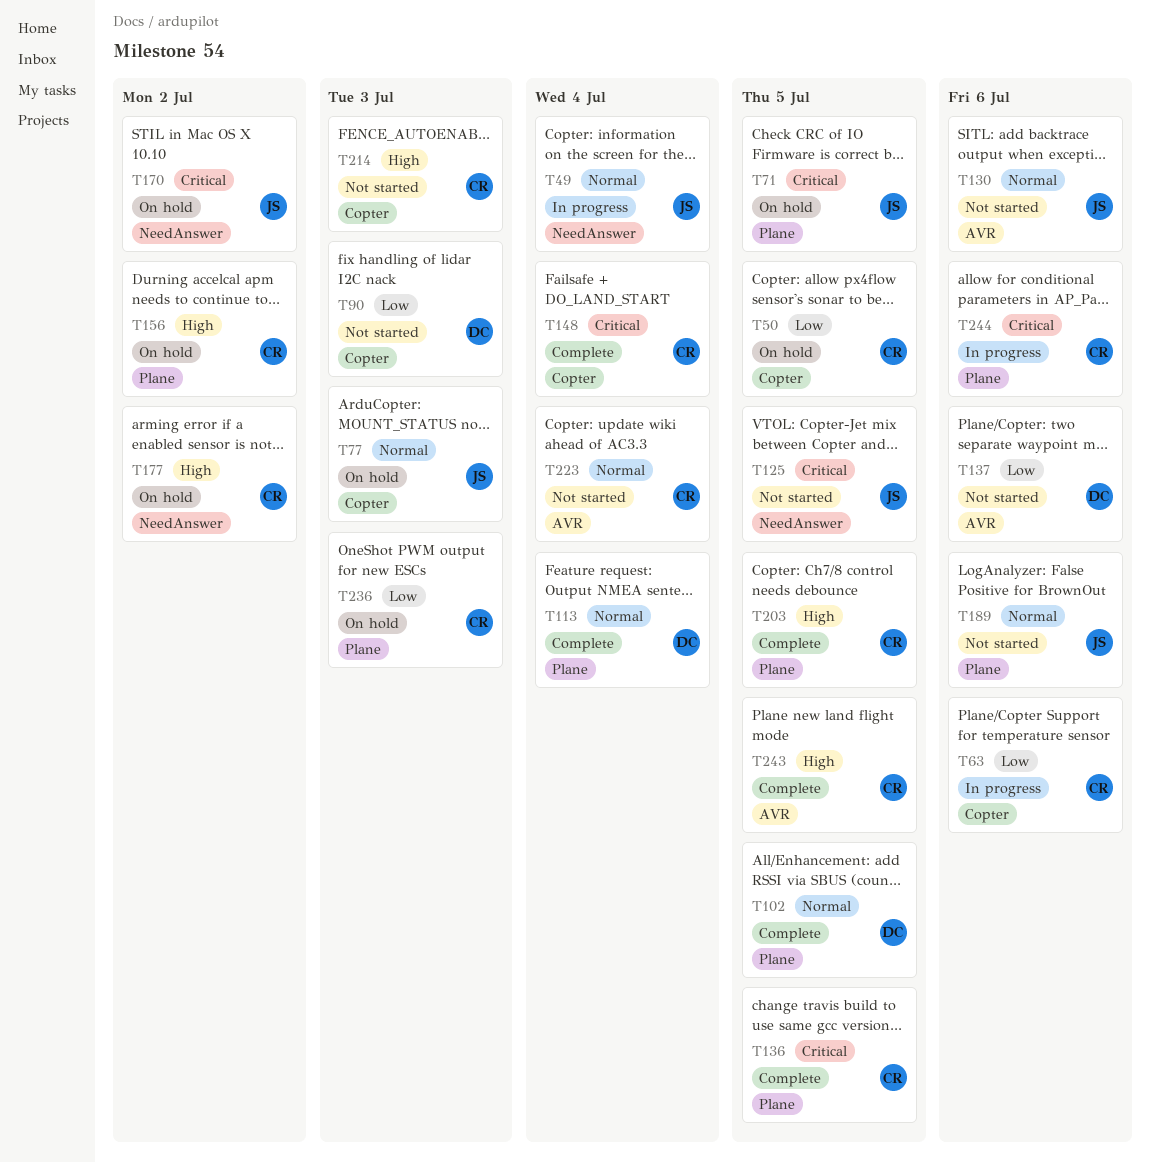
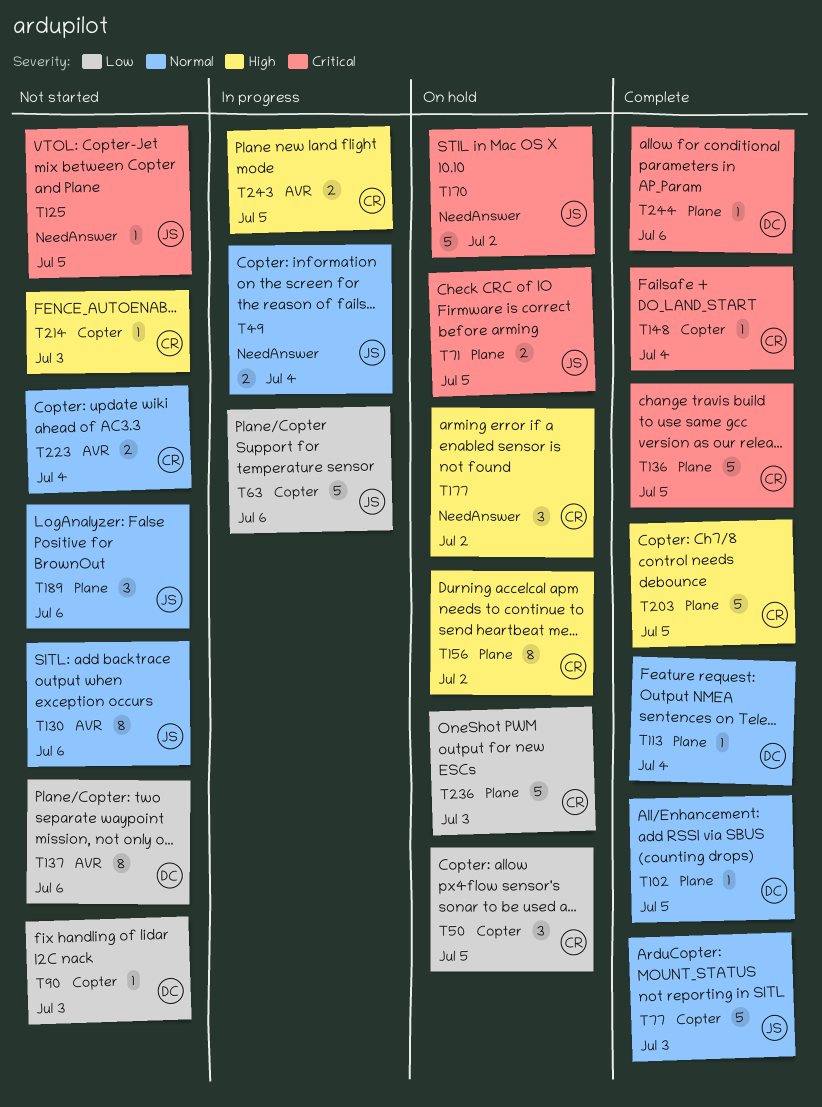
T63, owner: CR -> JS
T77, status: On hold -> Complete
T243, status: Complete -> In progress
T244, status: In progress -> Complete
T244, owner: CR -> DC

